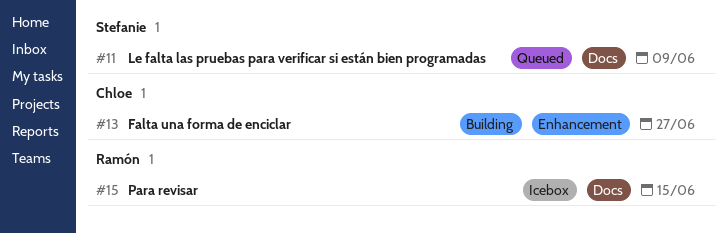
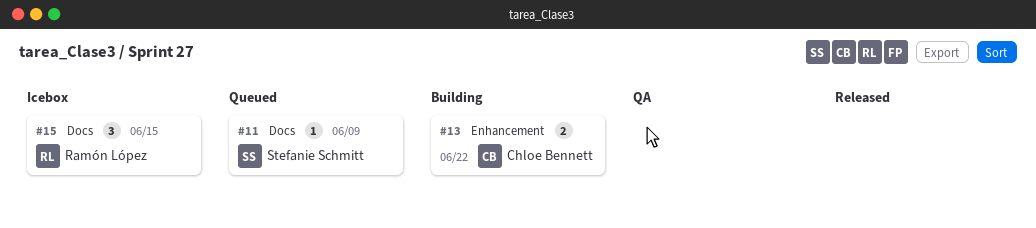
#13, due: Jun 27 -> Jun 22

